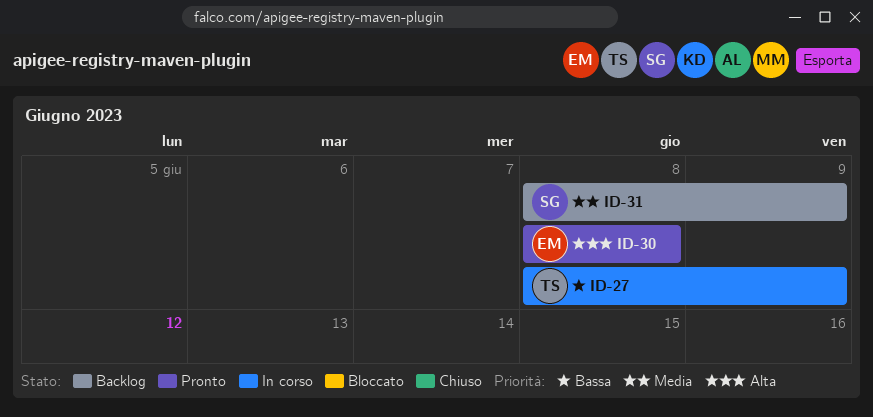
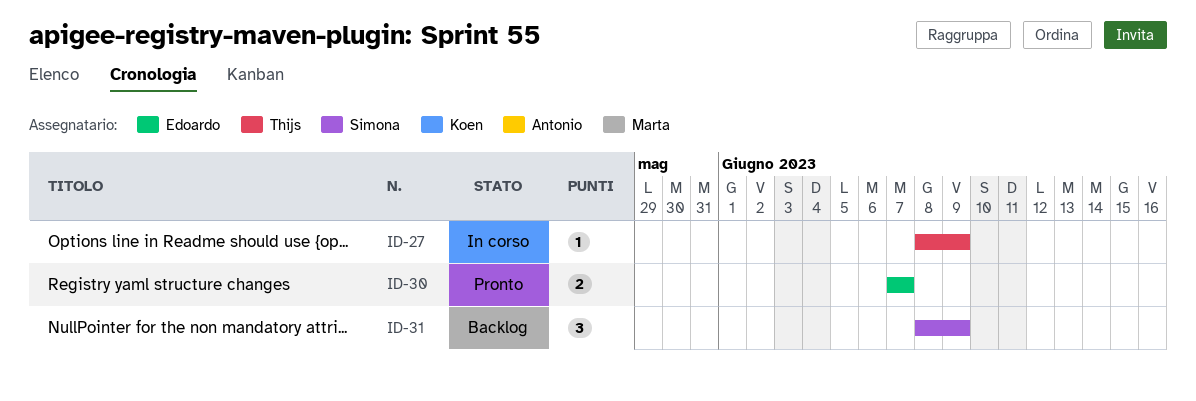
ID-30, start: Jun 8 -> Jun 7
ID-30, due: Jun 8 -> Jun 7

